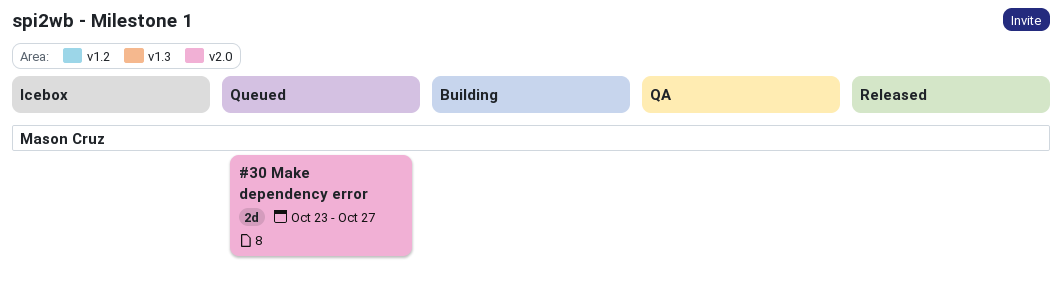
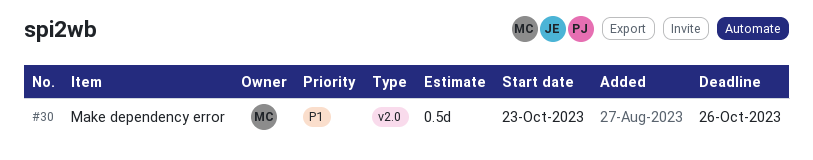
#30, estimate: 2d -> 0.5d
#30, due: Oct 27 -> Oct 26

